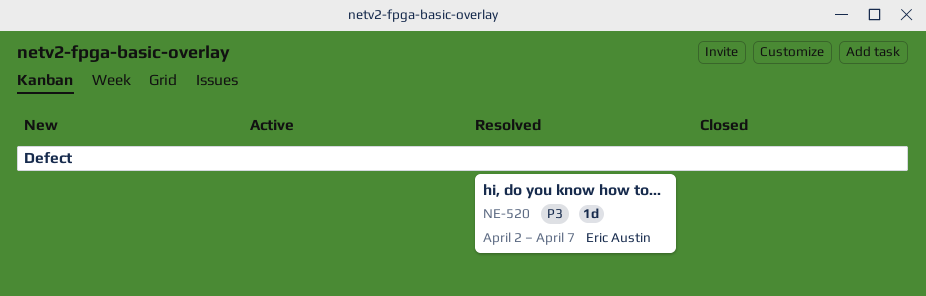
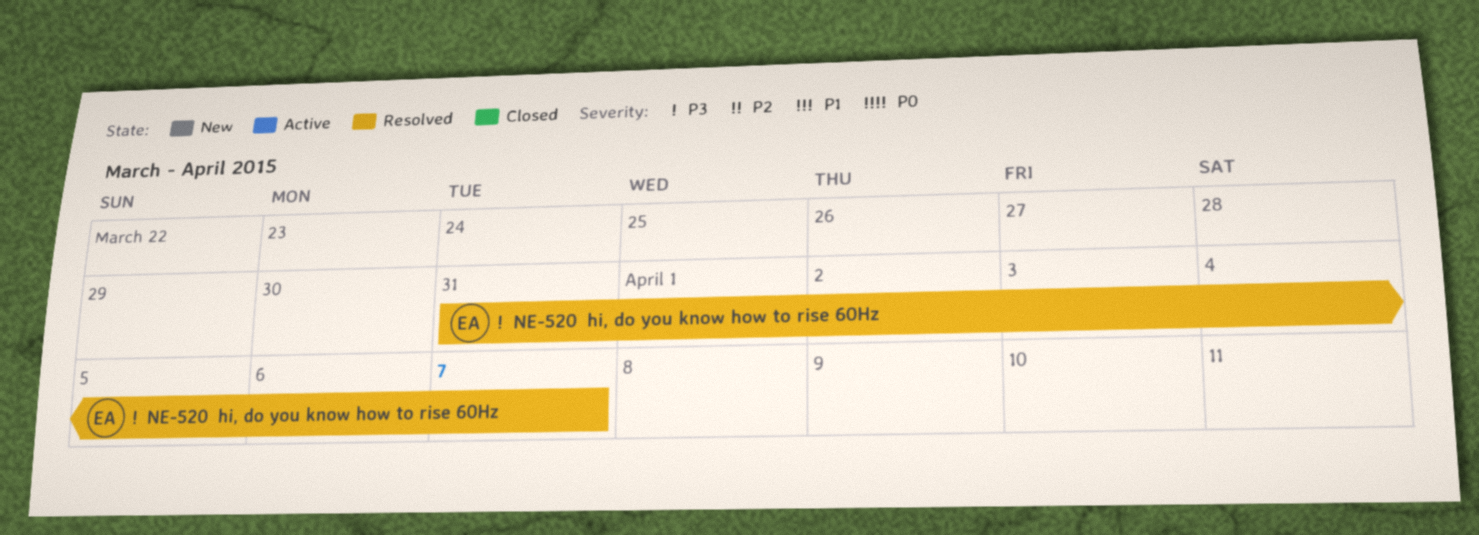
NE-520, start: Apr 2 -> Mar 31

